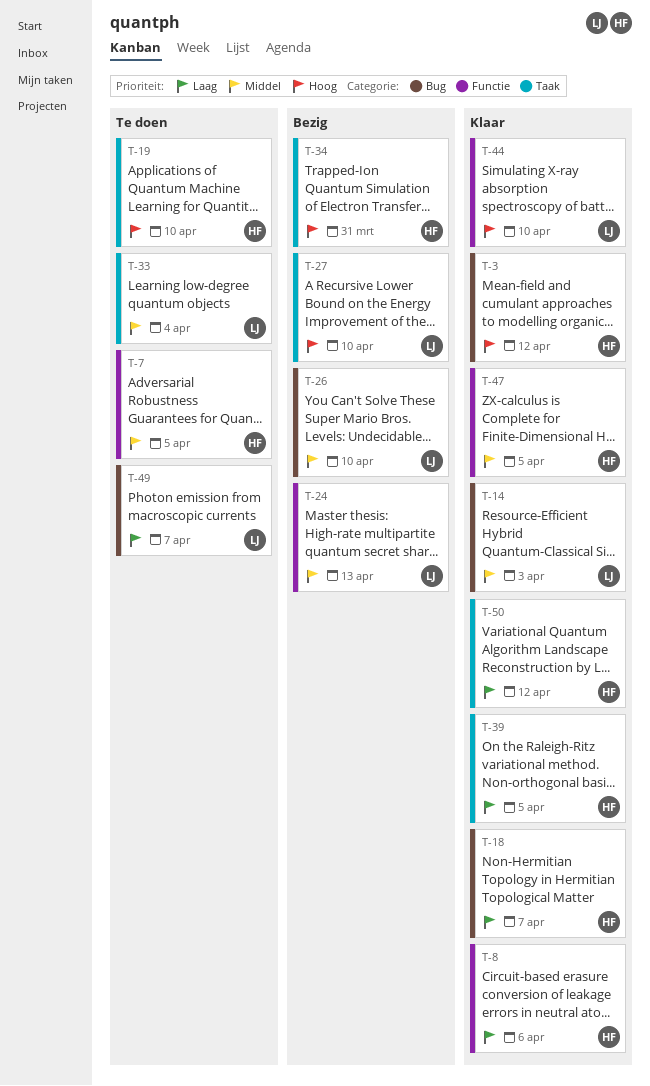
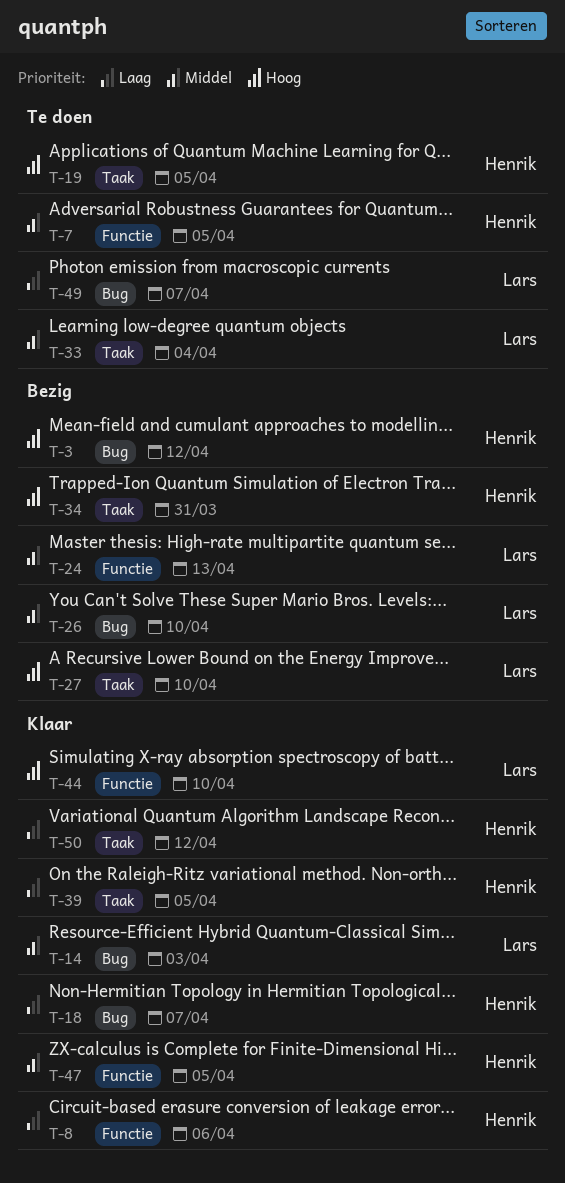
T-3, status: Klaar -> Bezig
T-19, due: Apr 10 -> Apr 5

